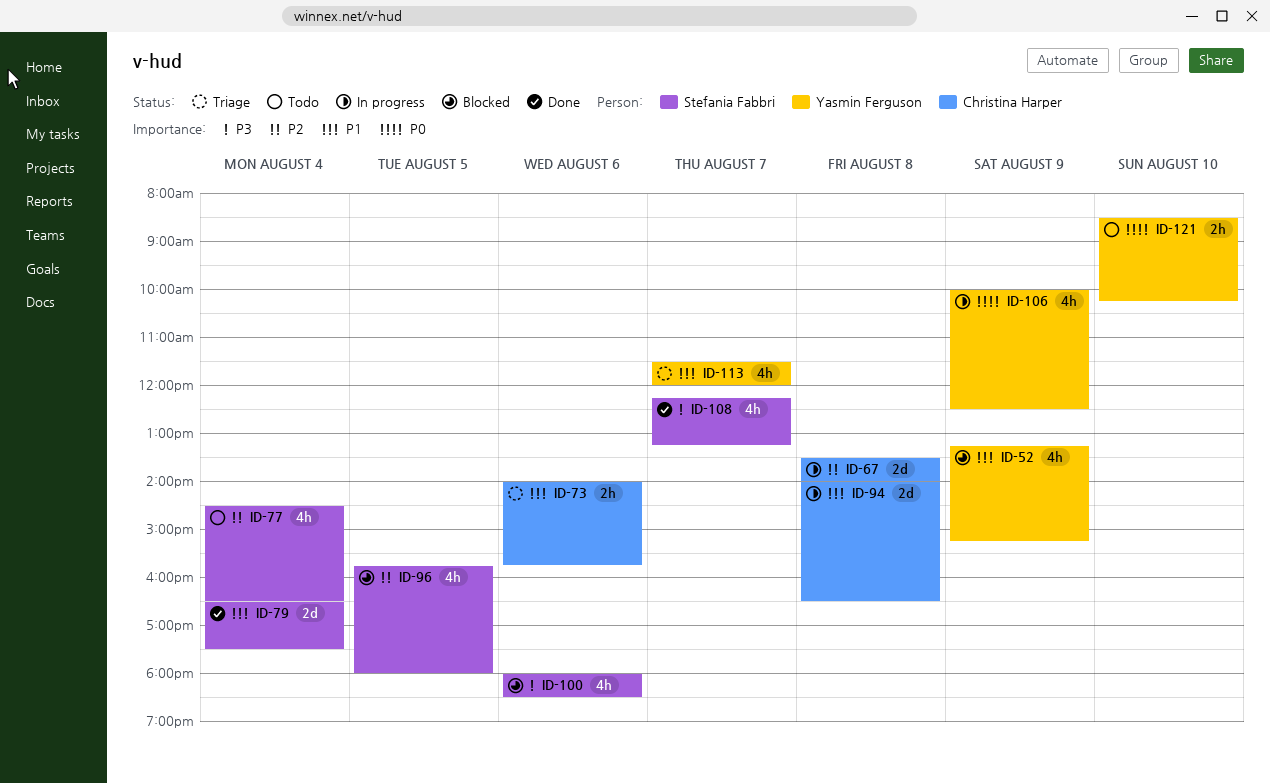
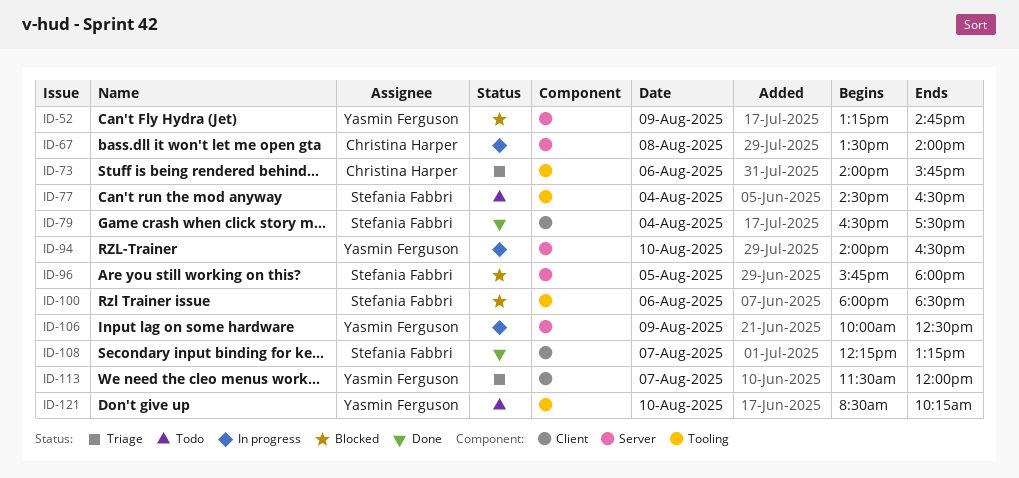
ID-52, ends: 15:15 -> 14:45
ID-94, owner: Christina Harper -> Yasmin Ferguson
ID-94, day: Aug 8 -> Aug 10

